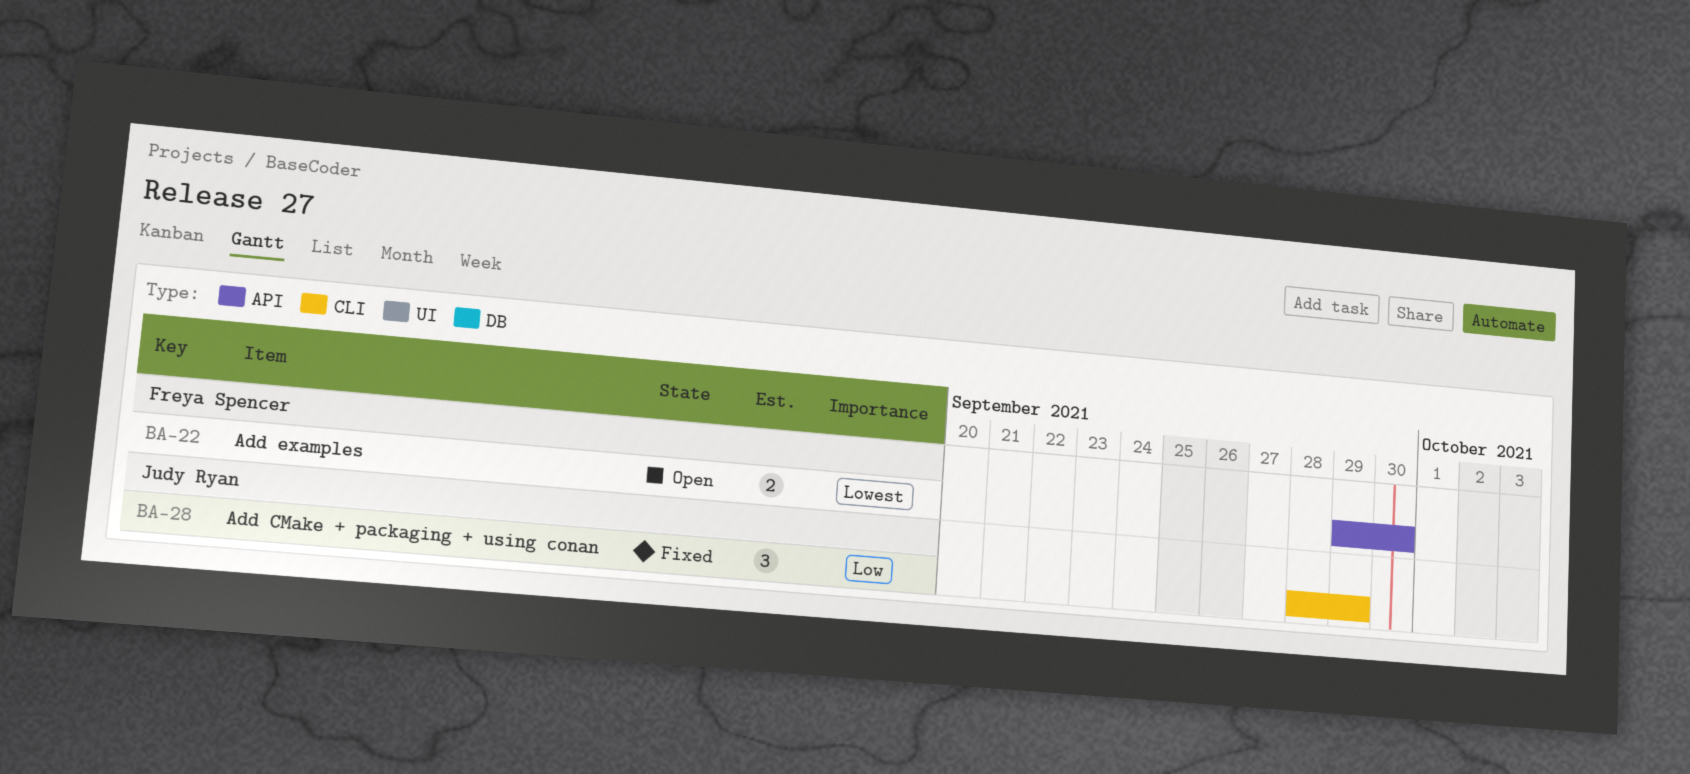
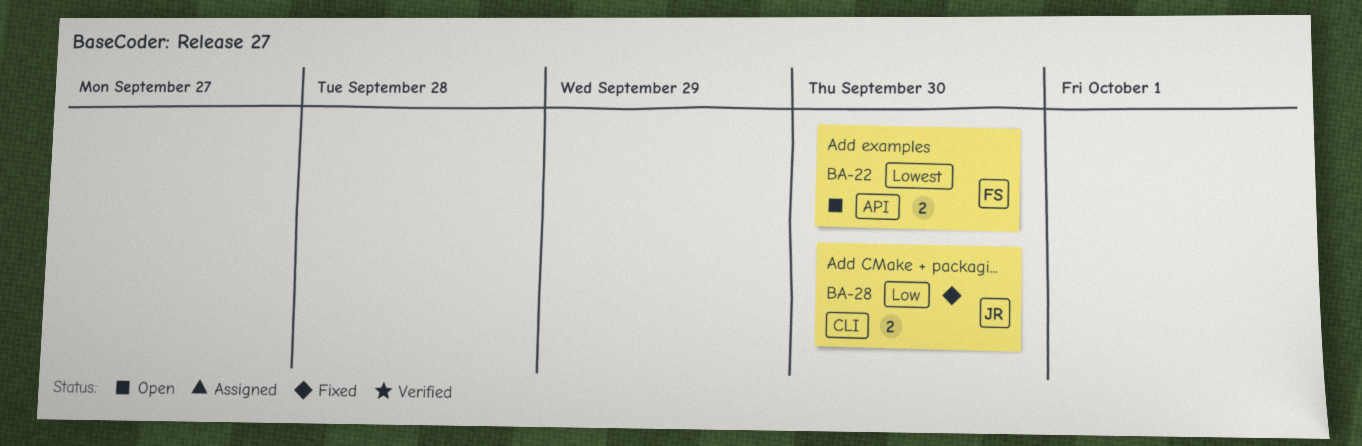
BA-28, estimate: 3 -> 2
BA-28, due: Sep 29 -> Sep 30

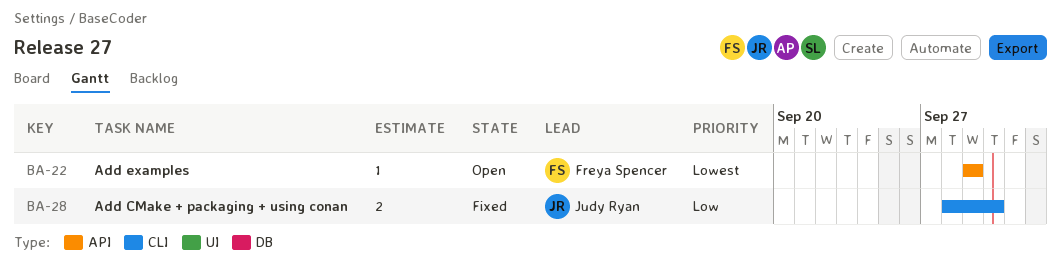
BA-22, estimate: 2 -> 1
BA-22, due: Sep 30 -> Sep 29

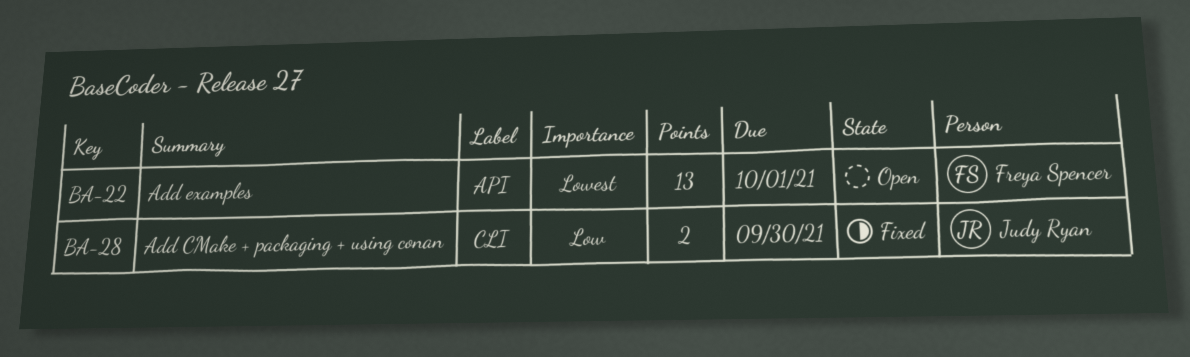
BA-22, estimate: 1 -> 13
BA-22, due: Sep 29 -> Oct 1

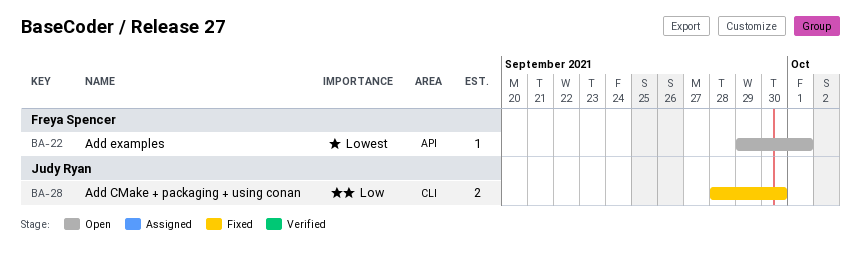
BA-22, estimate: 13 -> 1

